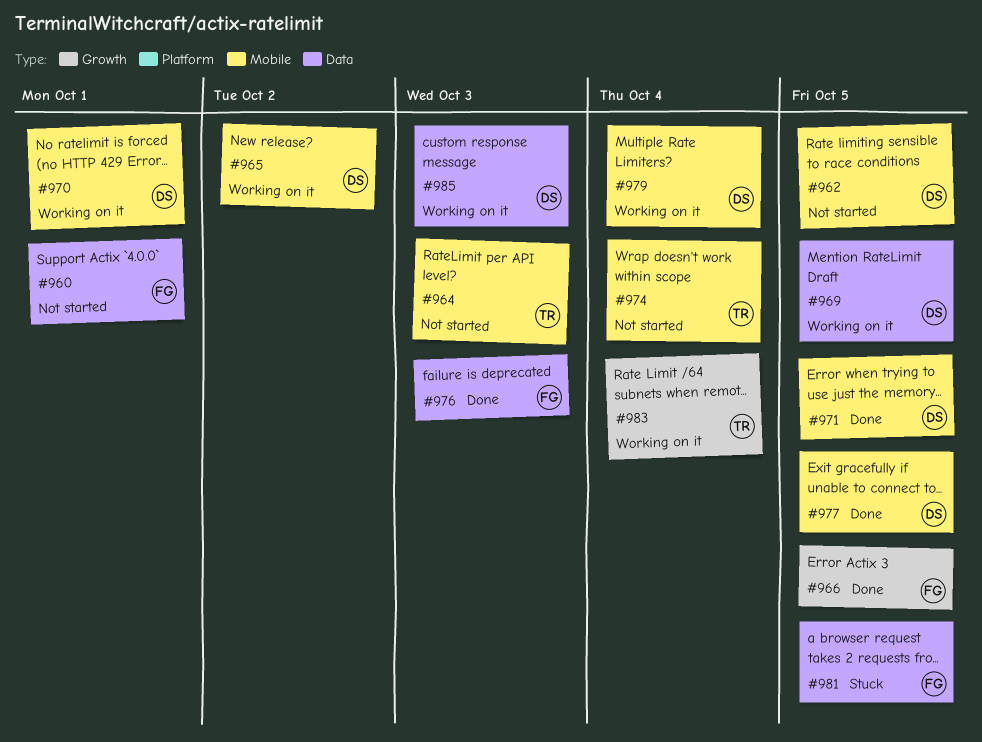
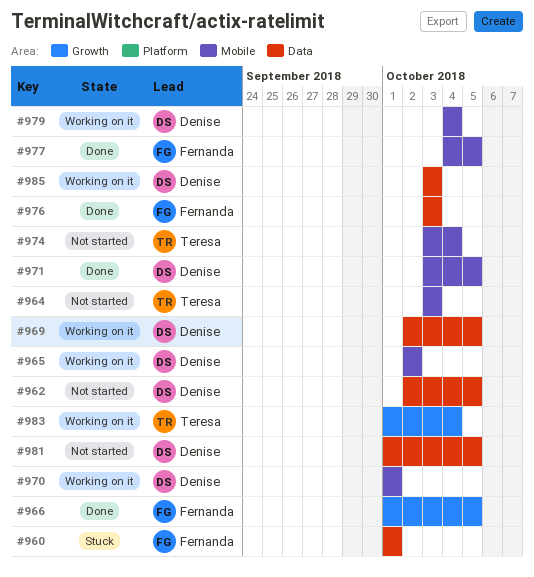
#960, status: Not started -> Stuck
#962, label: Mobile -> Data
#977, owner: Denise -> Fernanda
#981, status: Stuck -> Not started
#981, owner: Fernanda -> Denise

